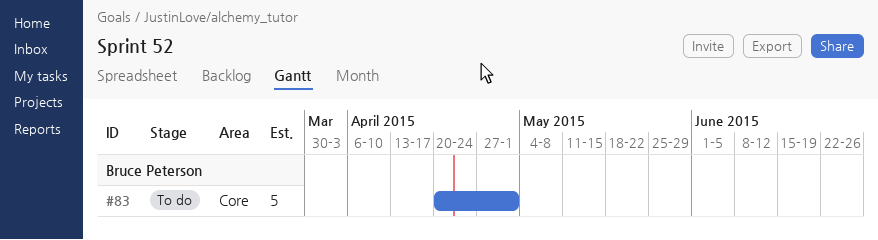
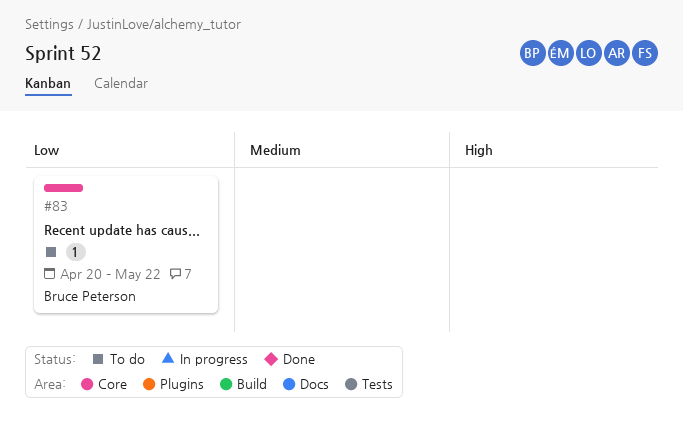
#83, estimate: 5 -> 1
#83, due: May 1 -> May 22

